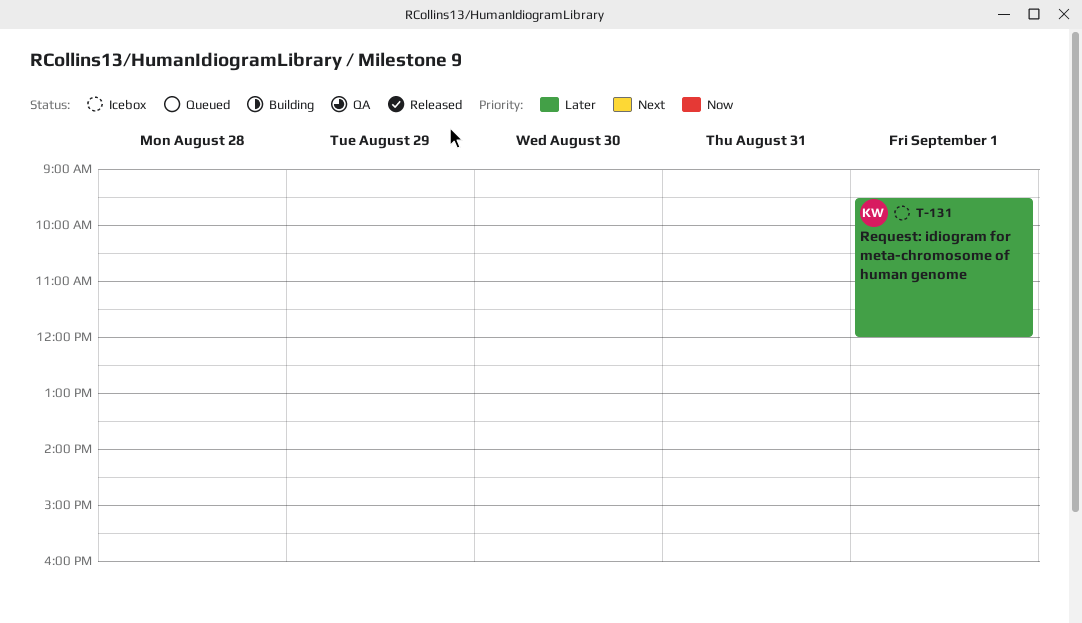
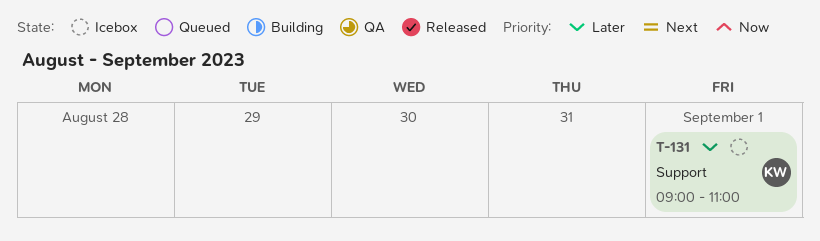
T-131, begins: 09:30 -> 09:00
T-131, ends: 12:00 -> 11:00

